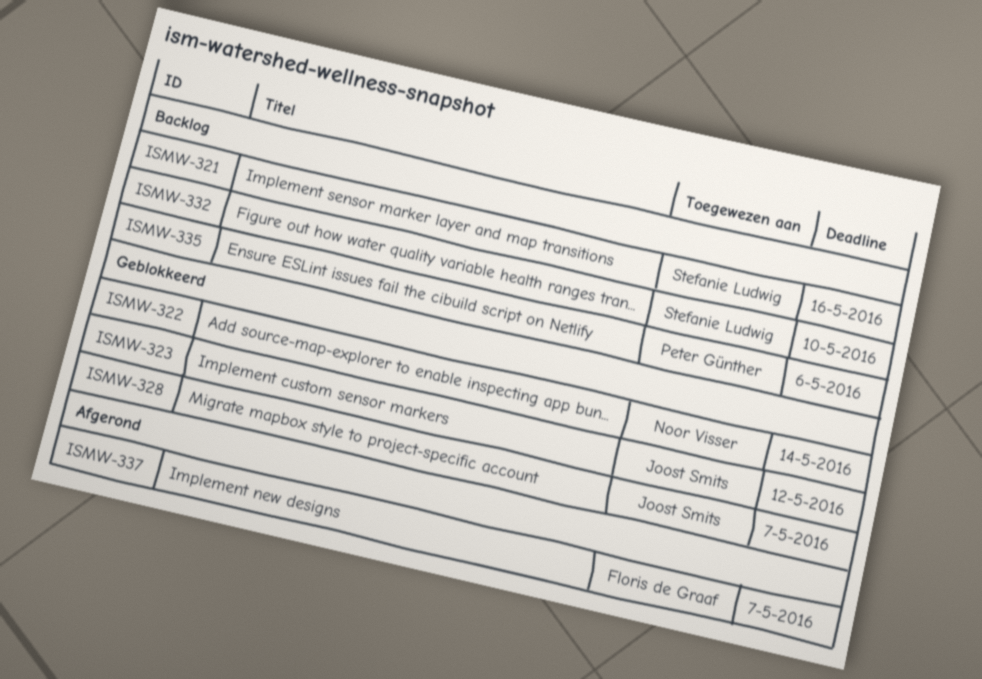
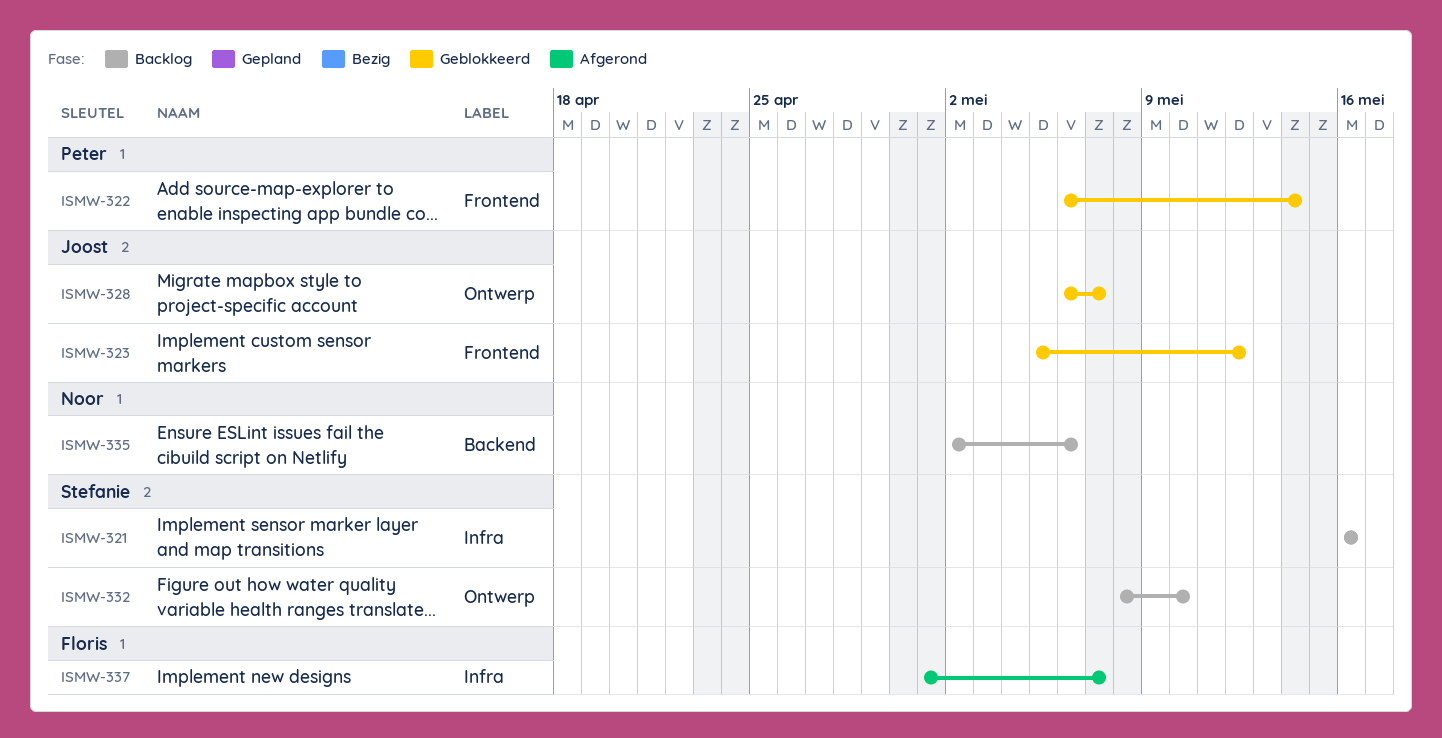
ISMW-322, owner: Noor Visser -> Peter Günther
ISMW-335, owner: Peter Günther -> Noor Visser

